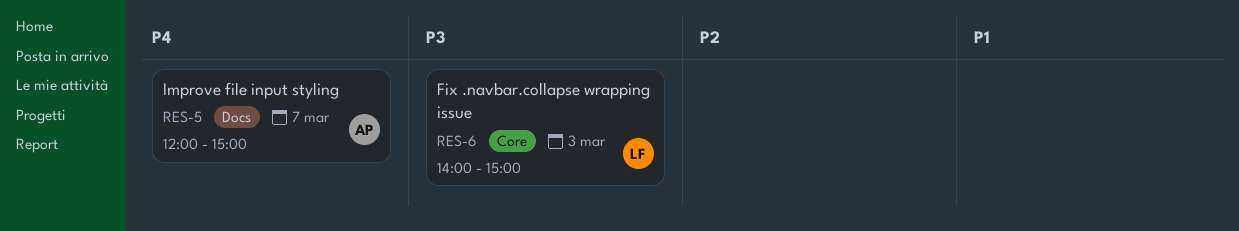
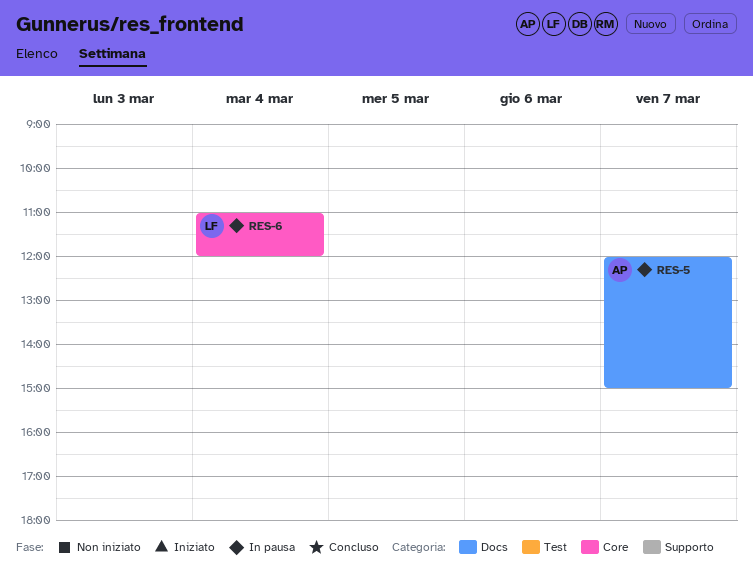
RES-6, day: Mar 3 -> Mar 4
RES-6, begins: 14:00 -> 11:00
RES-6, ends: 15:00 -> 12:00

